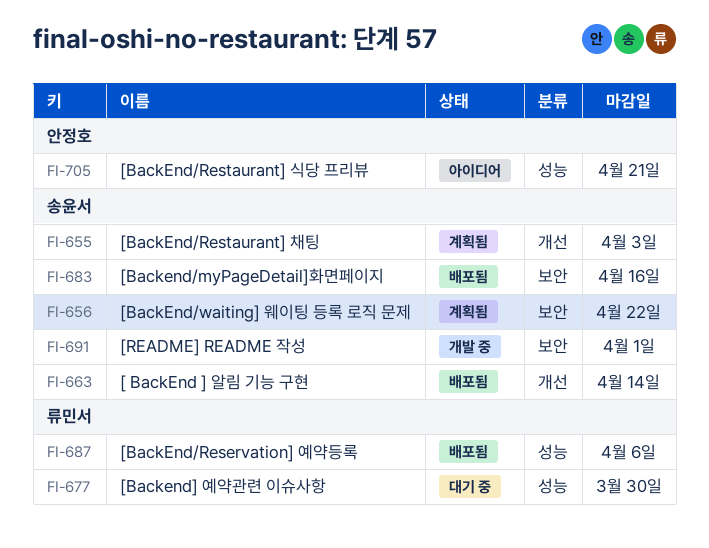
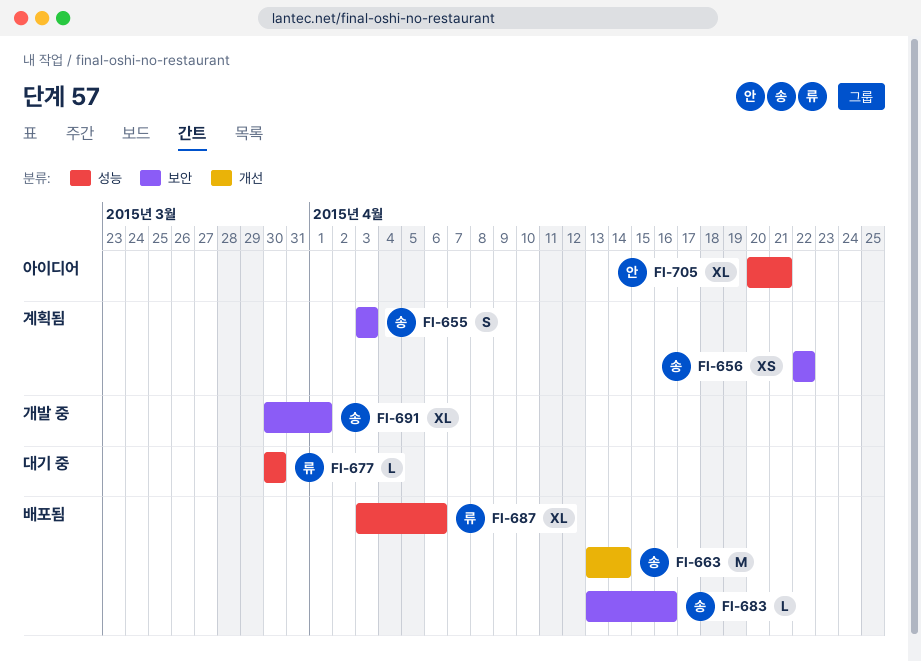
FI-655, label: 개선 -> 보안

